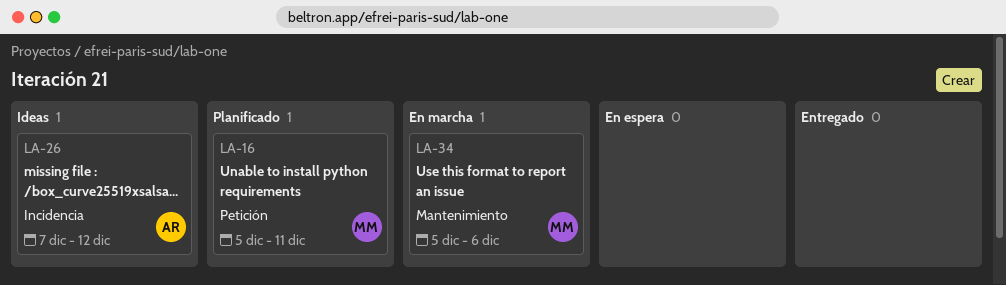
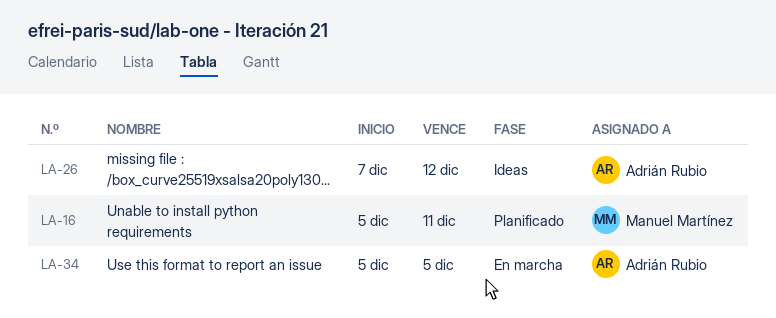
LA-34, owner: Manuel Martínez -> Adrián Rubio
LA-34, due: Dec 6 -> Dec 5

